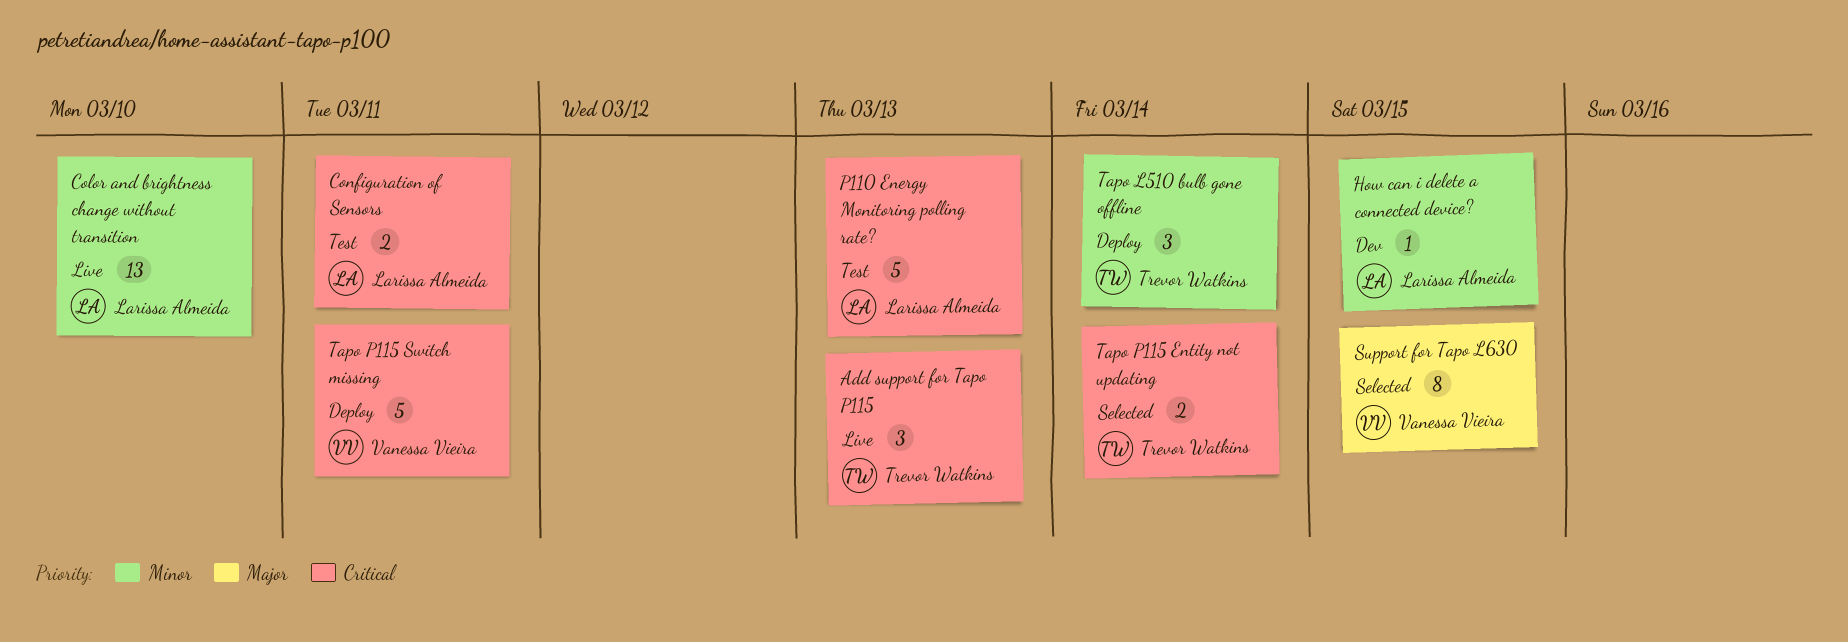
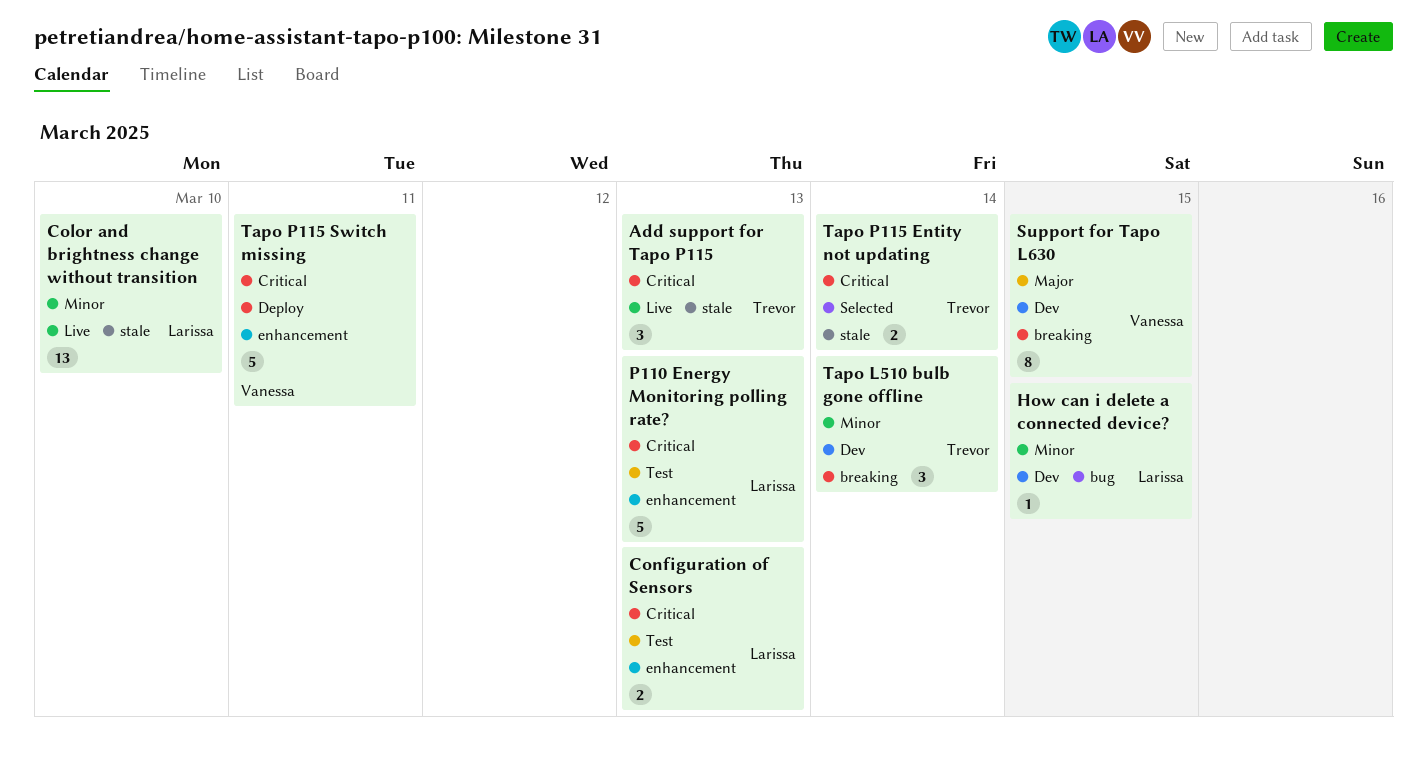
Configuration of Sensors, due: Mar 11 -> Mar 13
Support for Tapo L630, status: Selected -> Dev
Tapo L510 bulb gone offline, status: Deploy -> Dev

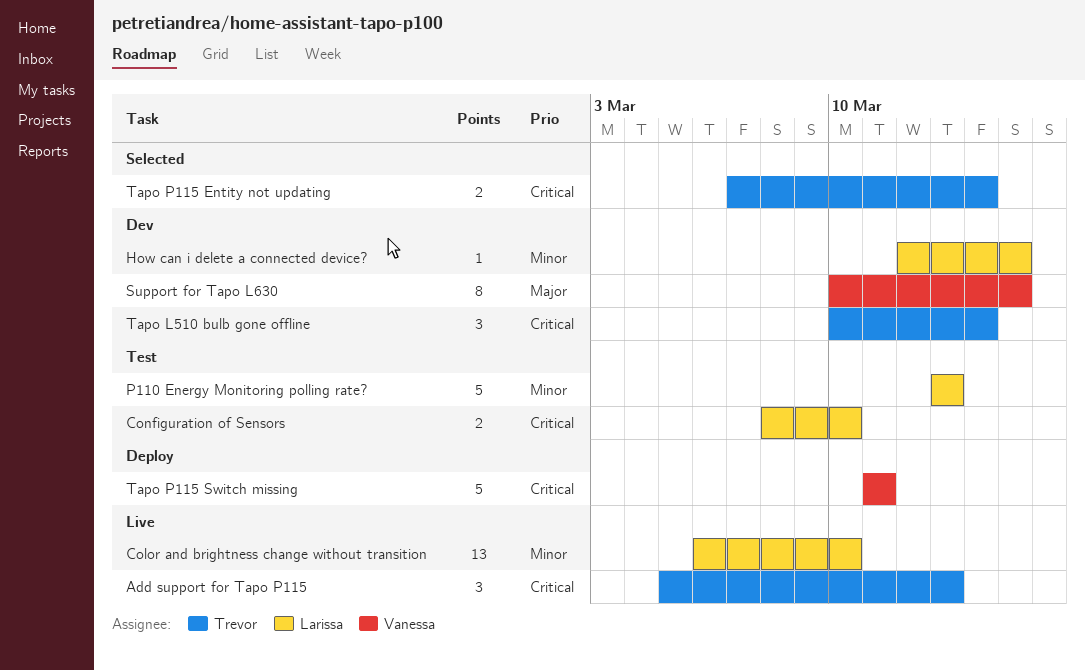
Configuration of Sensors, due: Mar 13 -> Mar 10
P110 Energy Monitoring polling rate?, priority: Critical -> Minor
Tapo L510 bulb gone offline, priority: Minor -> Critical

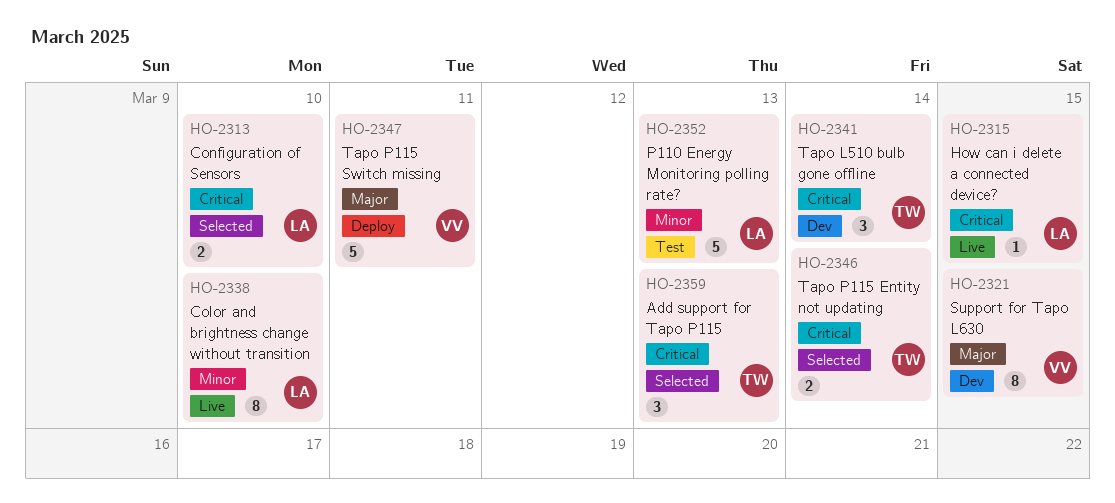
Add support for Tapo P115, status: Live -> Selected
Color and brightness change without transition, estimate: 13 -> 8
Configuration of Sensors, status: Test -> Selected
How can i delete a connected device?, status: Dev -> Live
How can i delete a connected device?, priority: Minor -> Critical
Tapo P115 Switch missing, priority: Critical -> Major

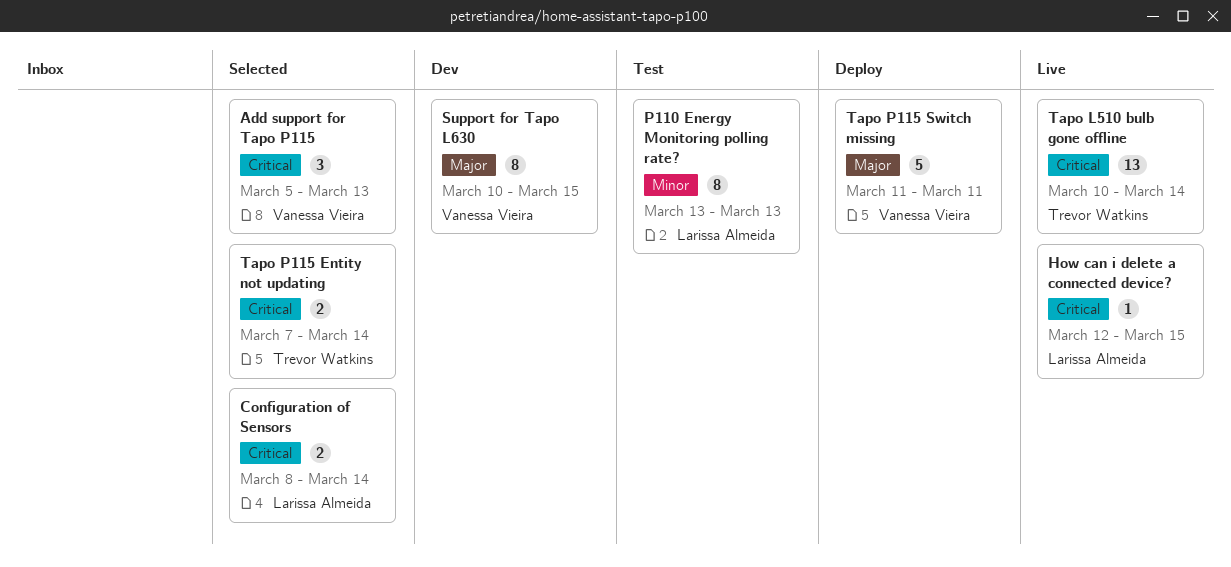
Add support for Tapo P115, owner: Trevor Watkins -> Vanessa Vieira
Color and brightness change without transition: present -> none
Configuration of Sensors, due: Mar 10 -> Mar 14
P110 Energy Monitoring polling rate?, estimate: 5 -> 8
Tapo L510 bulb gone offline, status: Dev -> Live
Tapo L510 bulb gone offline, estimate: 3 -> 13

